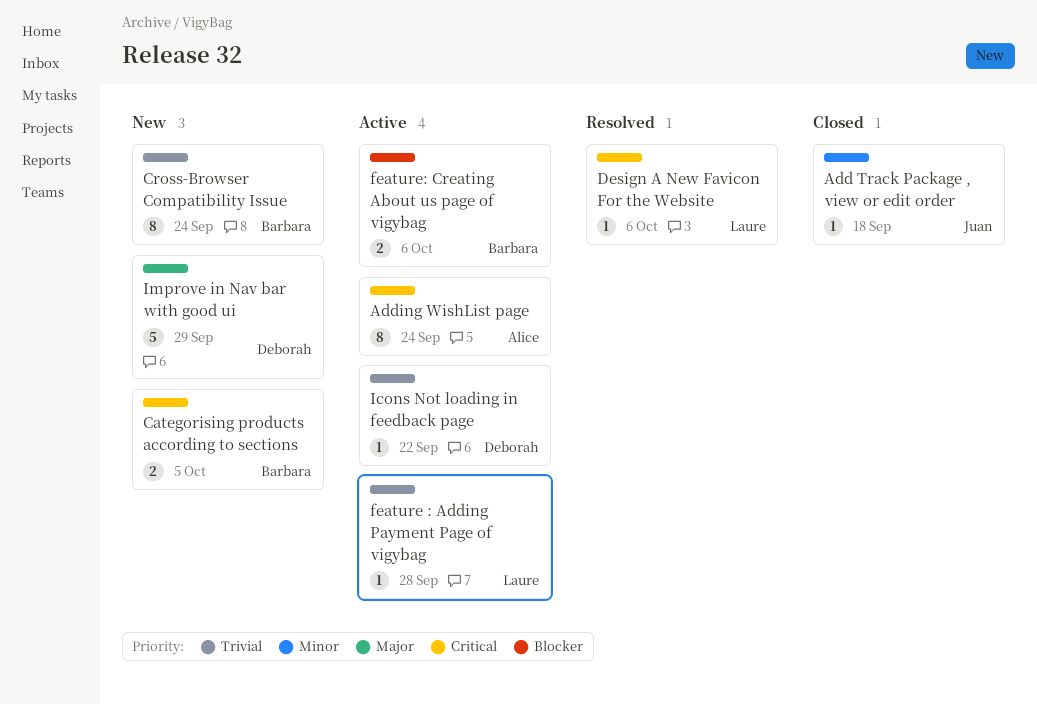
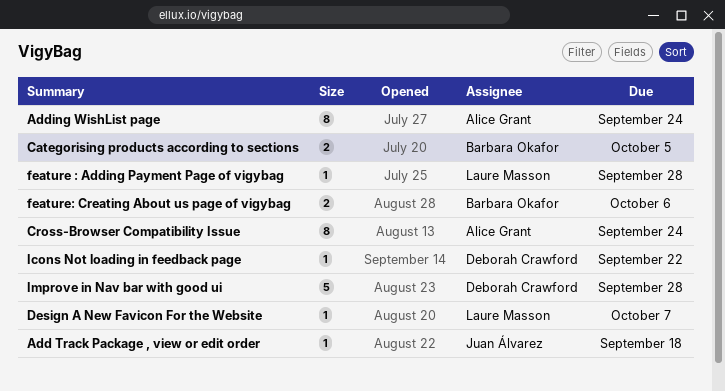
Cross-Browser Compatibility Issue, owner: Barbara Okafor -> Alice Grant
Design A New Favicon For the Website, due: Oct 6 -> Oct 7
Improve in Nav bar with good ui, due: Sep 29 -> Sep 28

